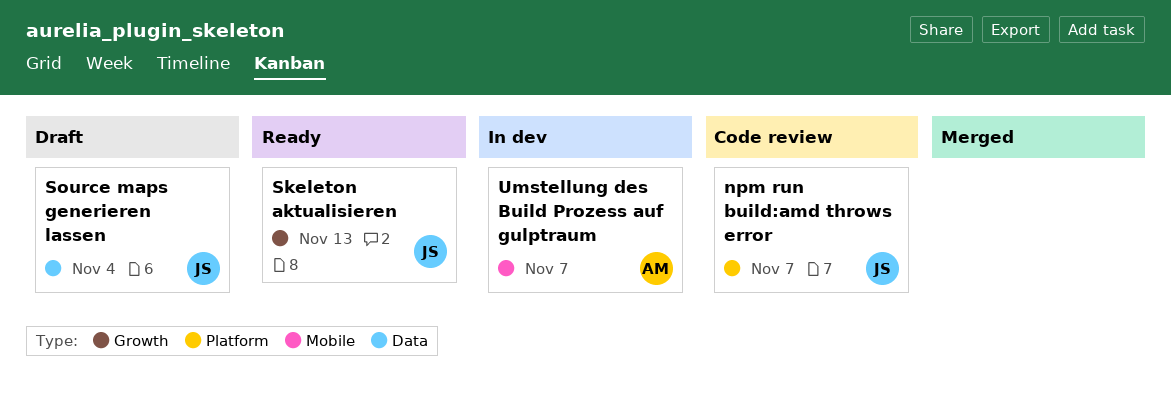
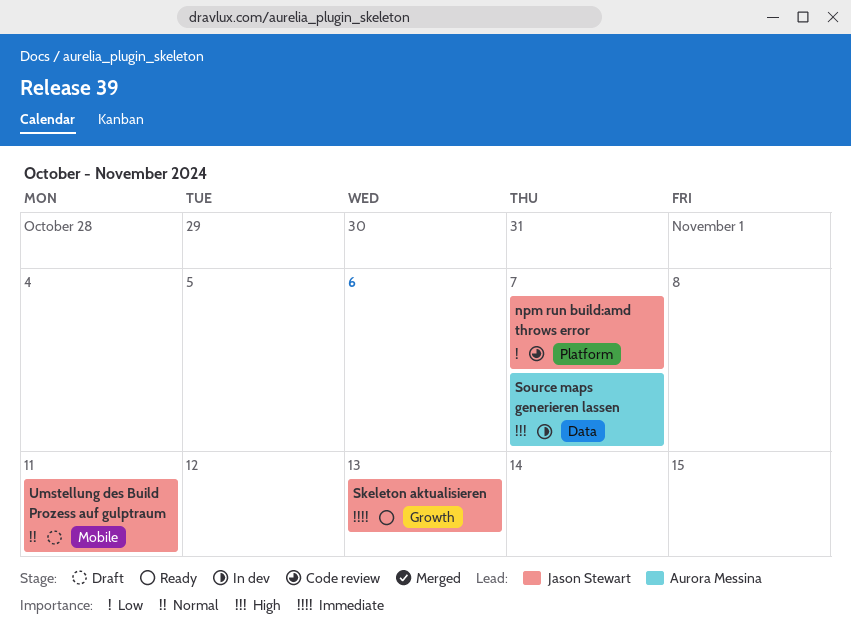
Source maps generieren lassen, status: Draft -> In dev
Source maps generieren lassen, owner: Jason Stewart -> Aurora Messina
Source maps generieren lassen, due: Nov 4 -> Nov 7
Umstellung des Build Prozess auf gulptraum, status: In dev -> Draft
Umstellung des Build Prozess auf gulptraum, owner: Aurora Messina -> Jason Stewart
Umstellung des Build Prozess auf gulptraum, due: Nov 7 -> Nov 11

